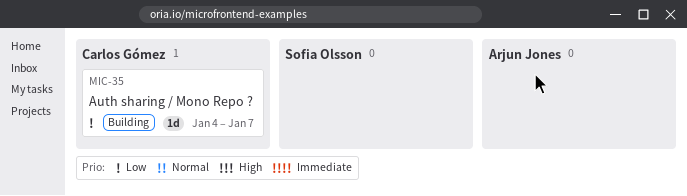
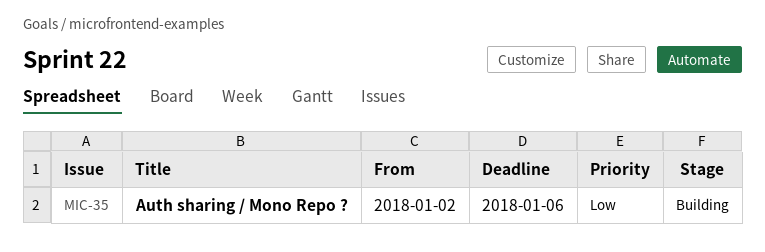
MIC-35, start: Jan 4 -> Jan 2
MIC-35, due: Jan 7 -> Jan 6

